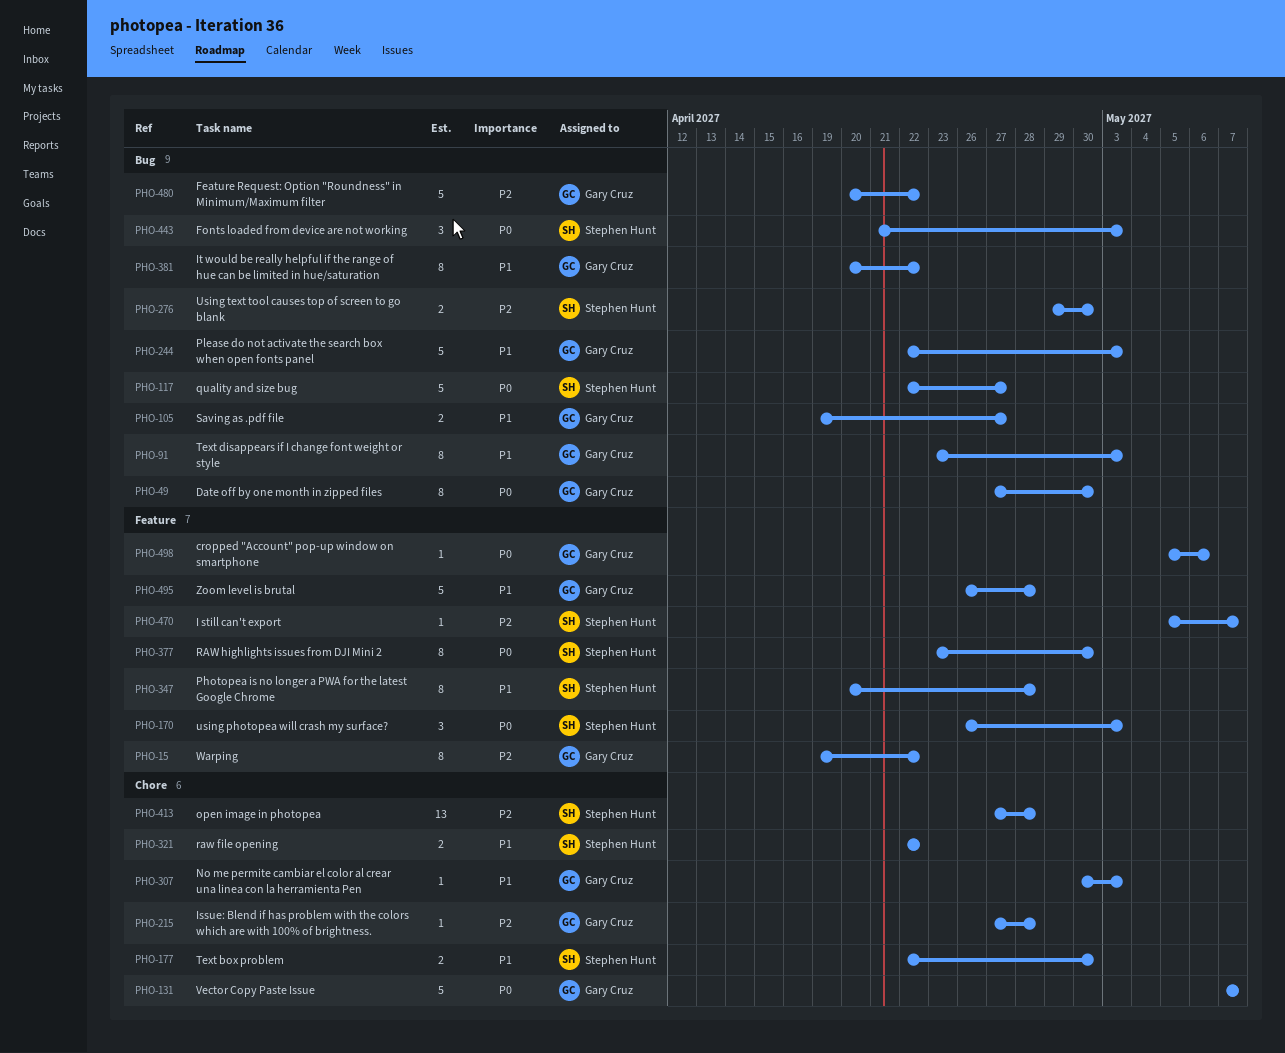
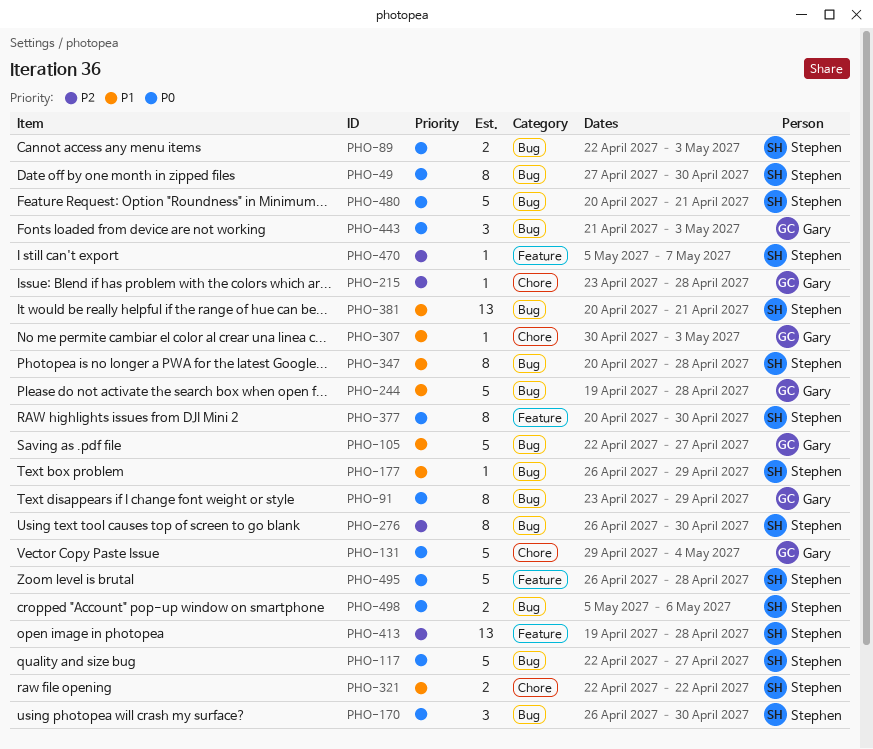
PHO-15: present -> none
PHO-49, owner: Gary Cruz -> Stephen Hunt
PHO-89: none -> present
PHO-91, priority: P1 -> P0
PHO-91, due: May 3 -> Apr 29
PHO-105, estimate: 2 -> 5
PHO-105, start: Apr 19 -> Apr 22
PHO-131, start: May 7 -> Apr 29
PHO-131, due: May 7 -> May 4
PHO-170, label: Feature -> Bug
PHO-170, due: May 3 -> Apr 30
PHO-177, label: Chore -> Bug
PHO-177, estimate: 2 -> 1
PHO-177, start: Apr 22 -> Apr 26
PHO-177, due: Apr 30 -> Apr 29
PHO-215, start: Apr 27 -> Apr 23
PHO-244, start: Apr 22 -> Apr 19
PHO-244, due: May 3 -> Apr 28
PHO-276, estimate: 2 -> 8
PHO-276, start: Apr 29 -> Apr 26
PHO-347, label: Feature -> Bug
PHO-377, start: Apr 23 -> Apr 20
PHO-381, owner: Gary Cruz -> Stephen Hunt
PHO-381, estimate: 8 -> 13
PHO-381, due: Apr 22 -> Apr 21
PHO-413, label: Chore -> Feature
PHO-413, start: Apr 27 -> Apr 19
PHO-443, owner: Stephen Hunt -> Gary Cruz
PHO-480, owner: Gary Cruz -> Stephen Hunt
PHO-480, priority: P2 -> P0
PHO-480, due: Apr 22 -> Apr 21
PHO-495, owner: Gary Cruz -> Stephen Hunt
PHO-495, priority: P1 -> P0
PHO-498, owner: Gary Cruz -> Stephen Hunt
PHO-498, label: Feature -> Bug
PHO-498, estimate: 1 -> 2

